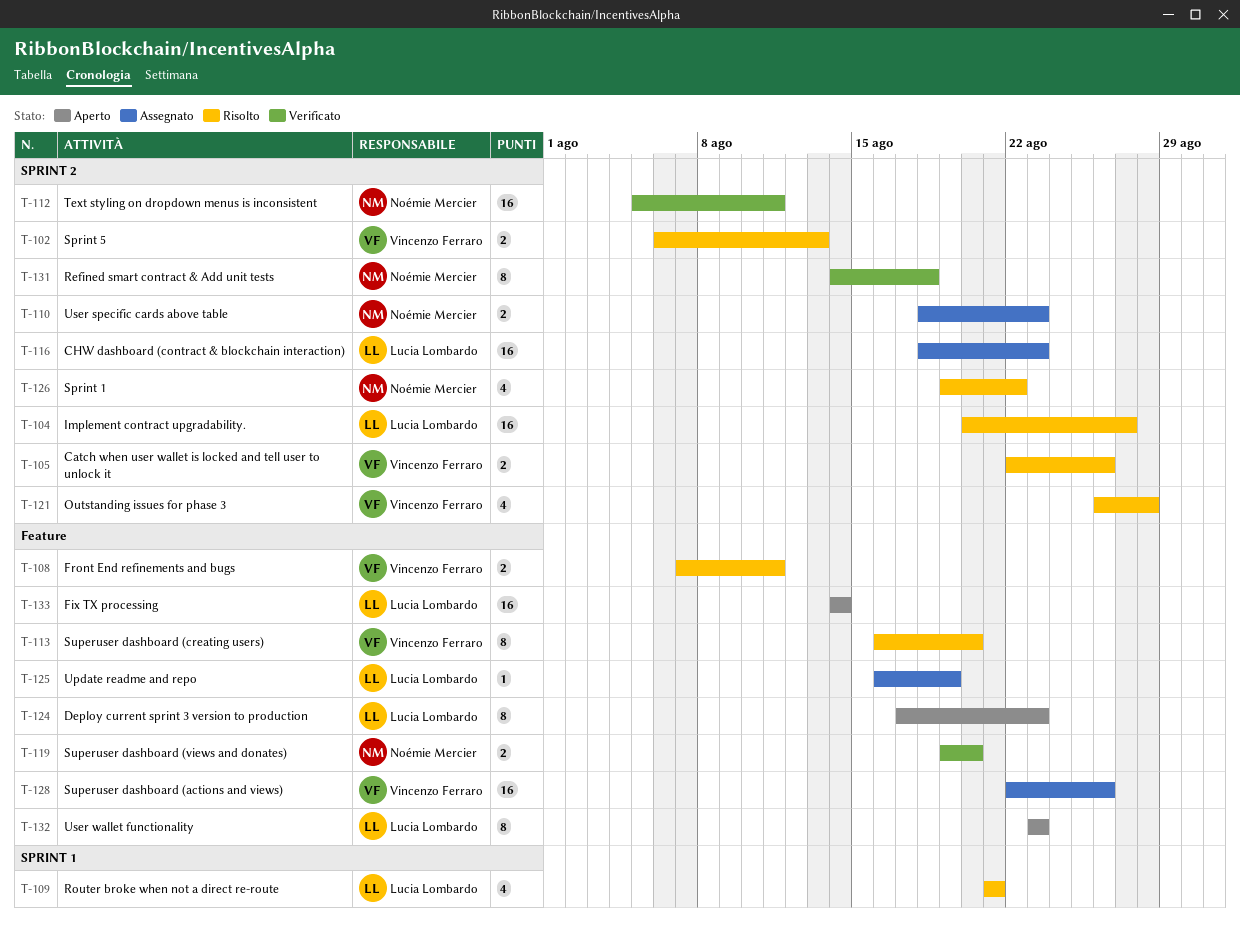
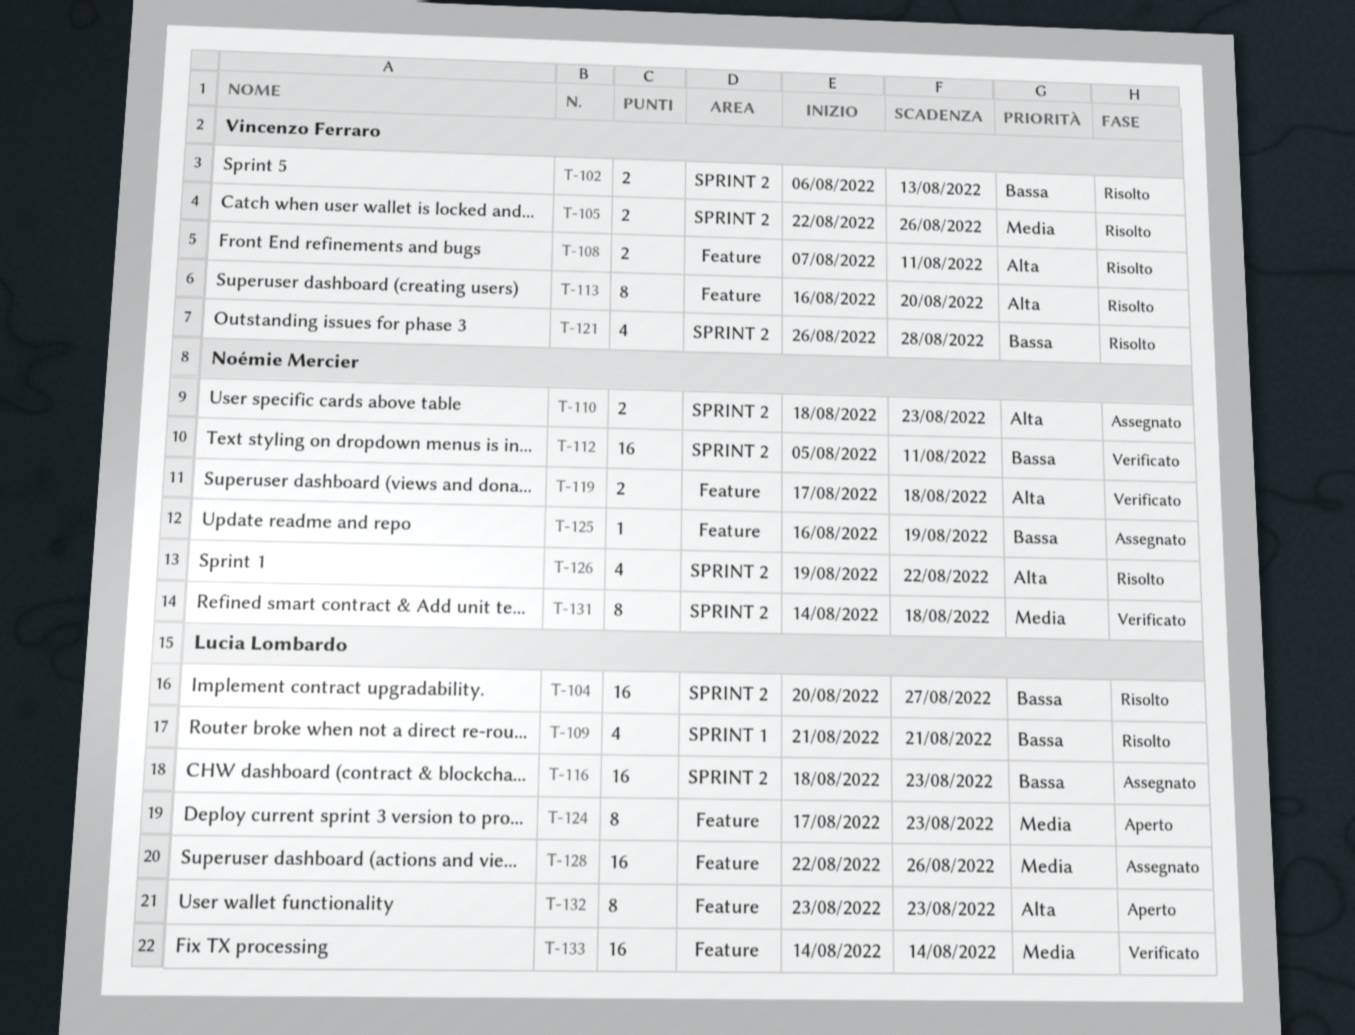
T-119, start: Aug 19 -> Aug 17
T-119, due: Aug 20 -> Aug 18
T-125, owner: Lucia Lombardo -> Noémie Mercier
T-128, owner: Vincenzo Ferraro -> Lucia Lombardo
T-133, status: Aperto -> Verificato

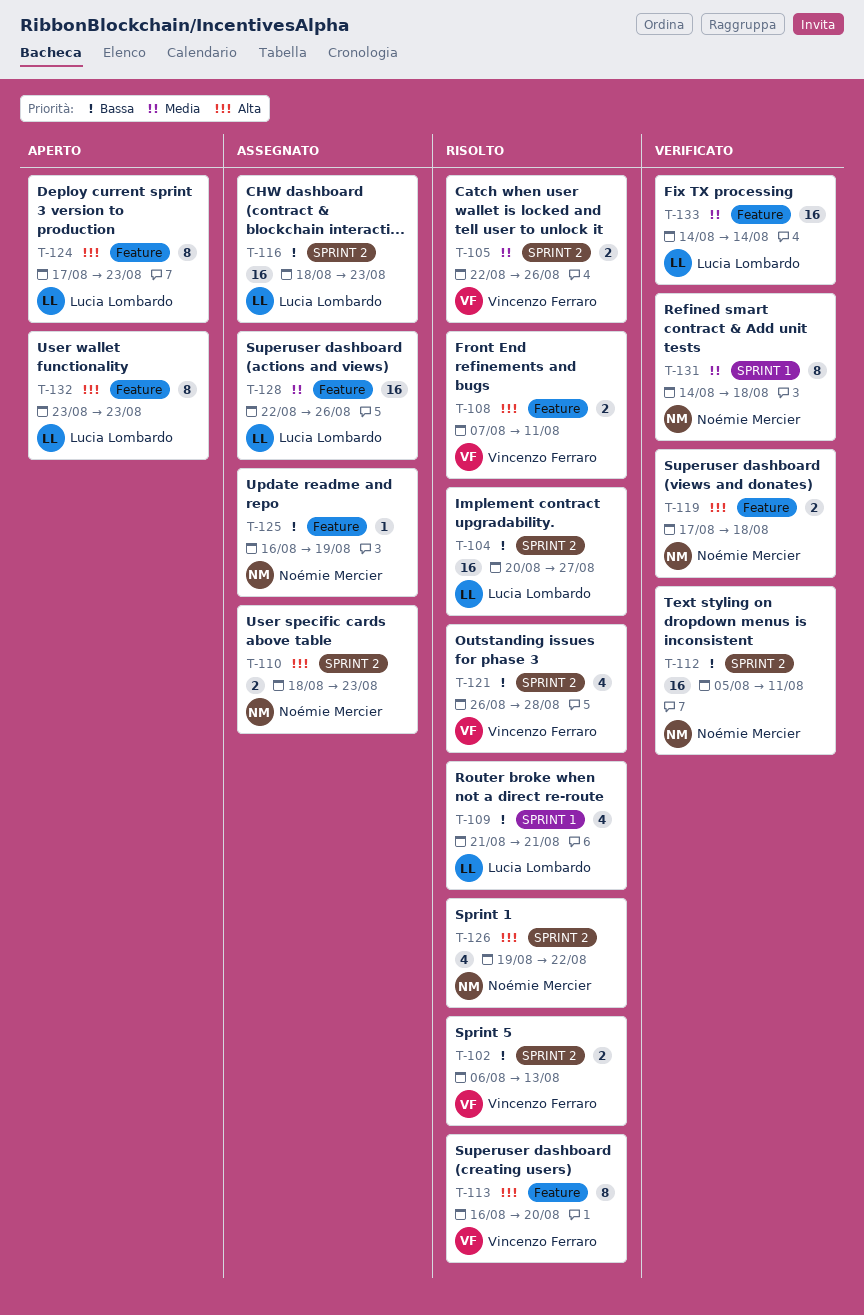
T-124, priority: Media -> Alta
T-131, label: SPRINT 2 -> SPRINT 1

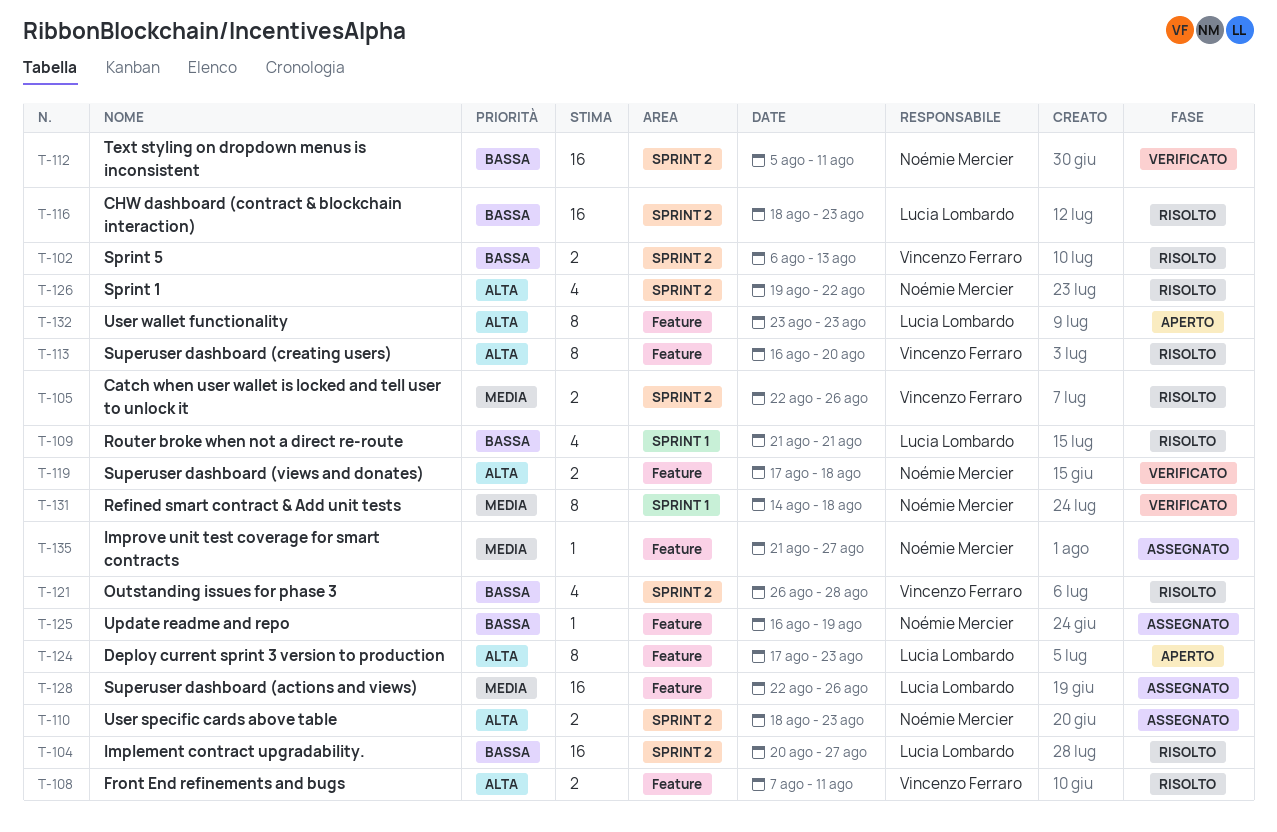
T-116, status: Assegnato -> Risolto
T-133: present -> none
T-135: none -> present

